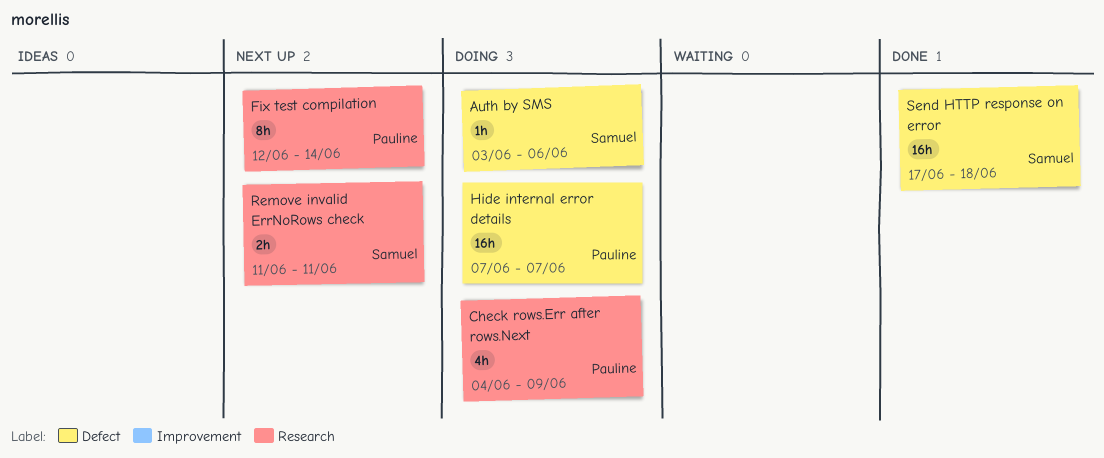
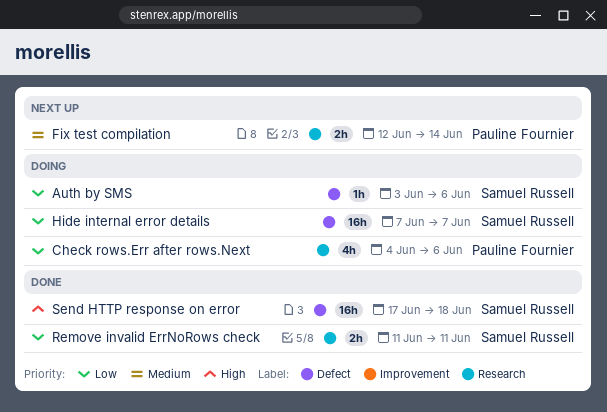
Check rows.Err after rows.Next, due: Jun 9 -> Jun 6
Fix test compilation, estimate: 8h -> 2h
Hide internal error details, owner: Pauline Fournier -> Samuel Russell
Remove invalid ErrNoRows check, status: Next up -> Done

